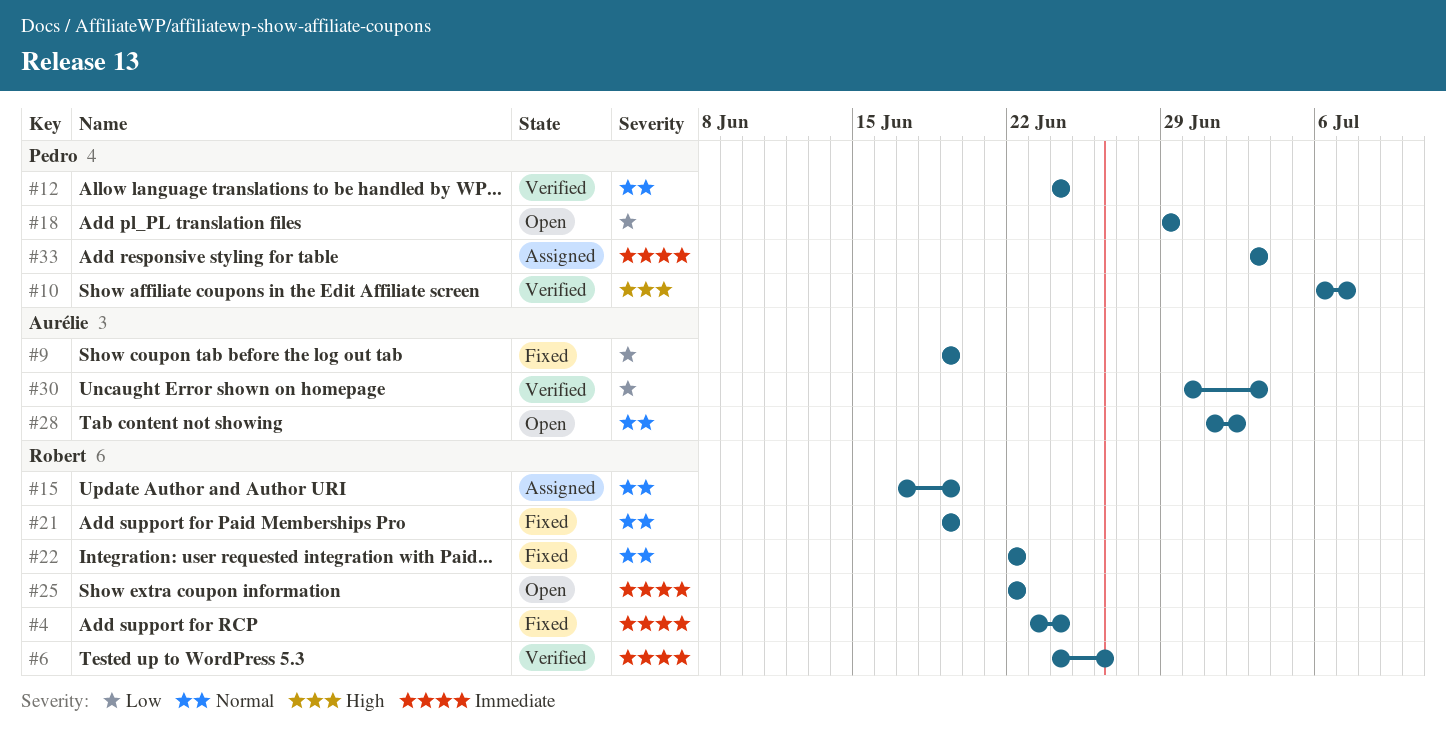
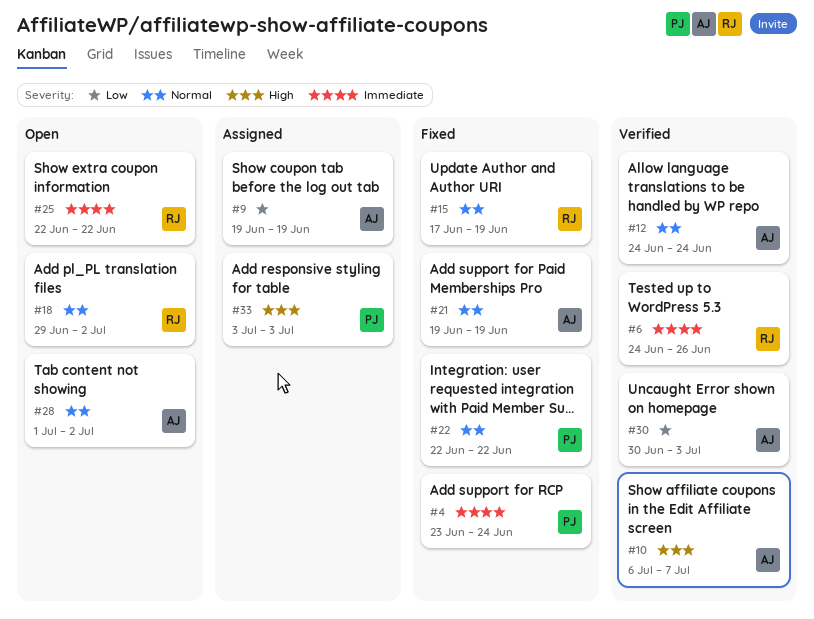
#4, owner: Robert -> Pedro
#9, status: Fixed -> Assigned
#10, owner: Pedro -> Aurélie
#12, owner: Pedro -> Aurélie
#15, status: Assigned -> Fixed
#18, owner: Pedro -> Robert
#18, priority: Low -> Normal
#18, due: Jun 29 -> Jul 2
#21, owner: Robert -> Aurélie
#22, owner: Robert -> Pedro
#33, priority: Immediate -> High

